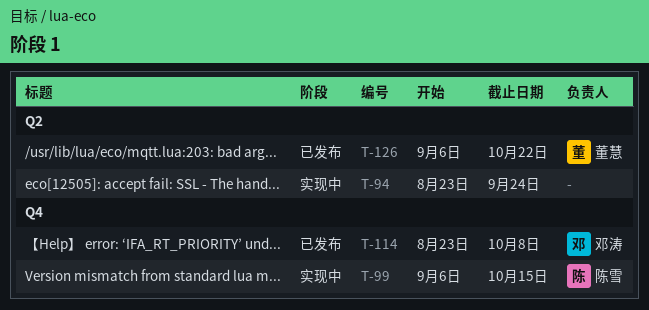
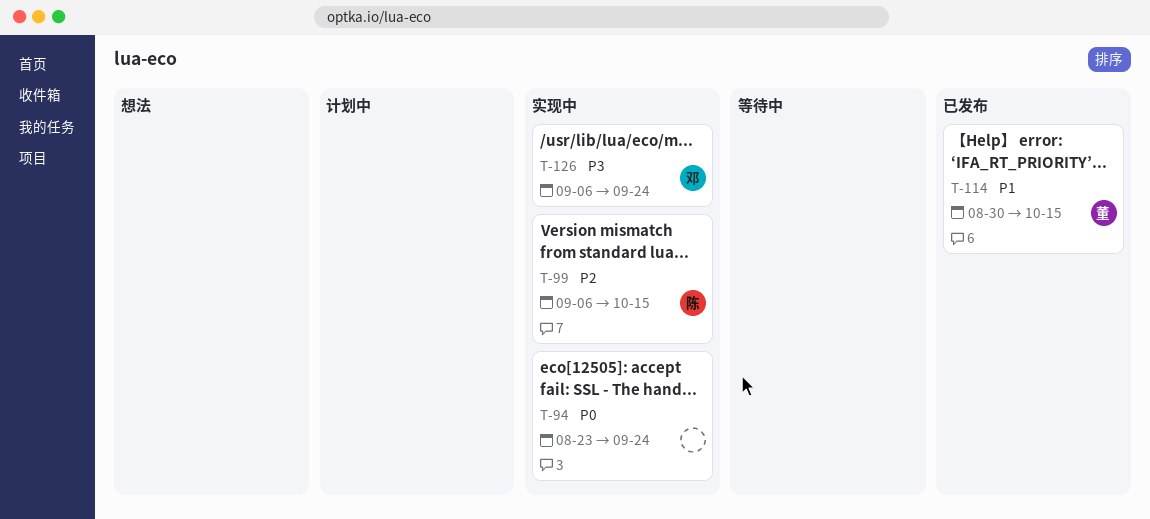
T-114, owner: 邓涛 -> 董慧
T-114, start: Aug 23 -> Aug 30
T-114, due: Oct 8 -> Oct 15
T-126, status: 已发布 -> 实现中
T-126, owner: 董慧 -> 邓涛
T-126, due: Oct 22 -> Sep 24

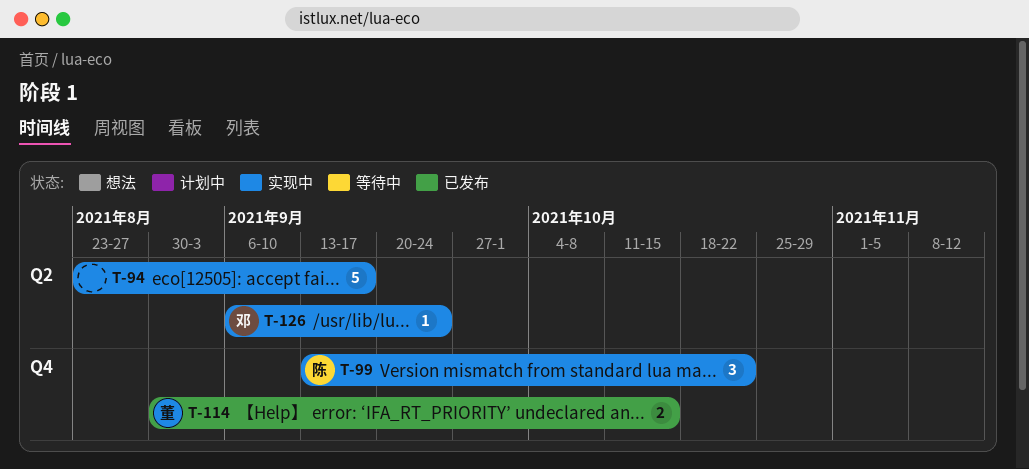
T-94, due: Sep 24 -> Sep 17
T-99, start: Sep 6 -> Sep 13
T-99, due: Oct 15 -> Oct 22

